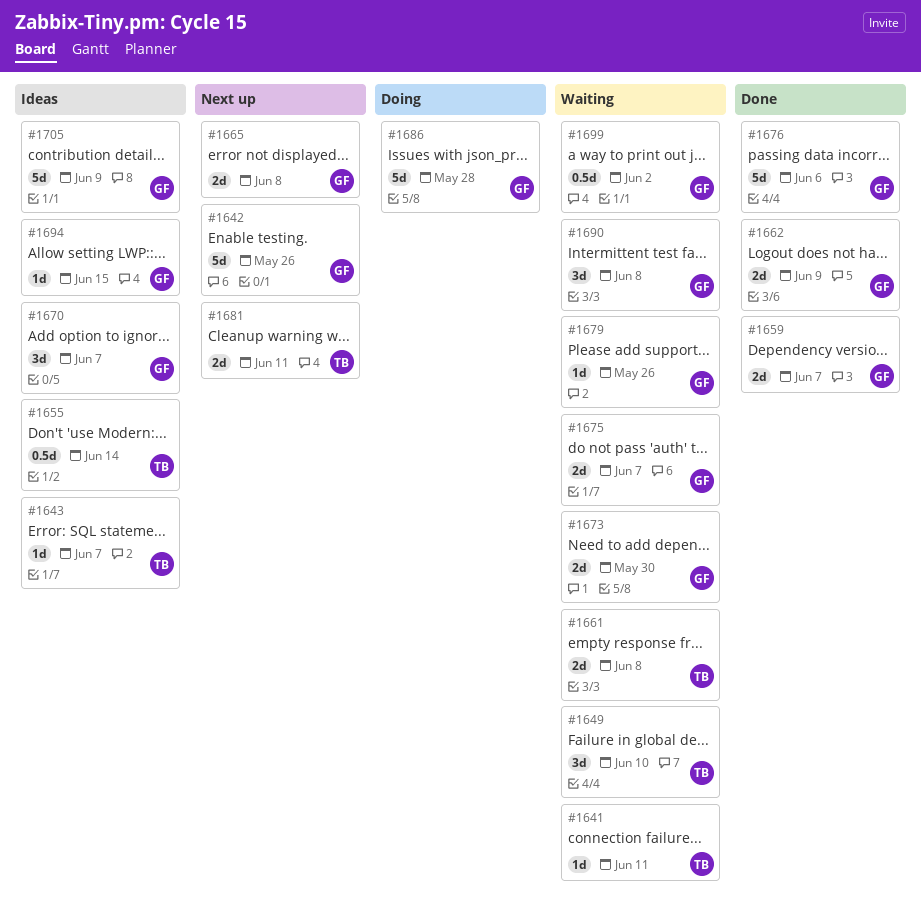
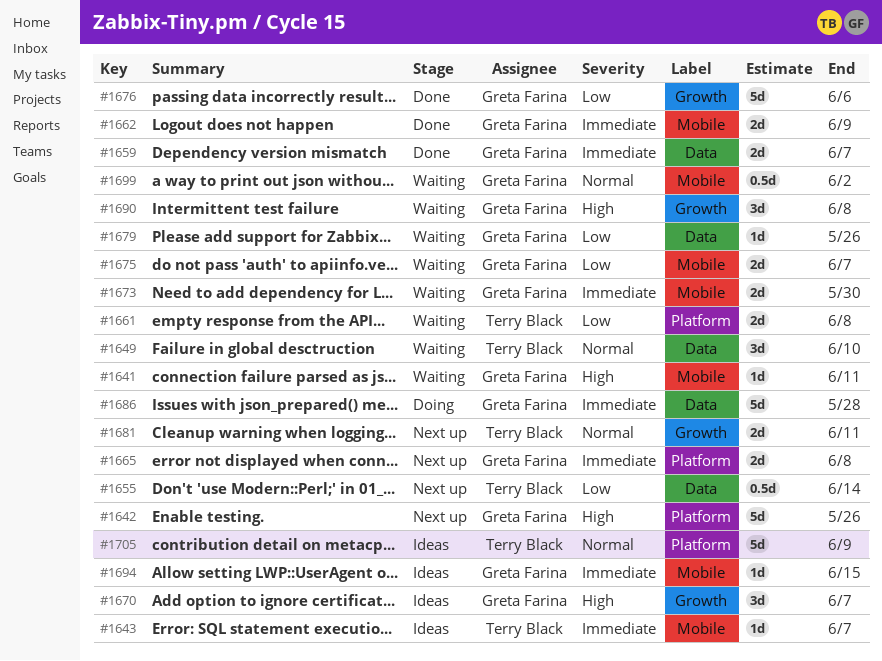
#1641, owner: Terry Black -> Greta Farina
#1655, status: Ideas -> Next up
#1705, owner: Greta Farina -> Terry Black

